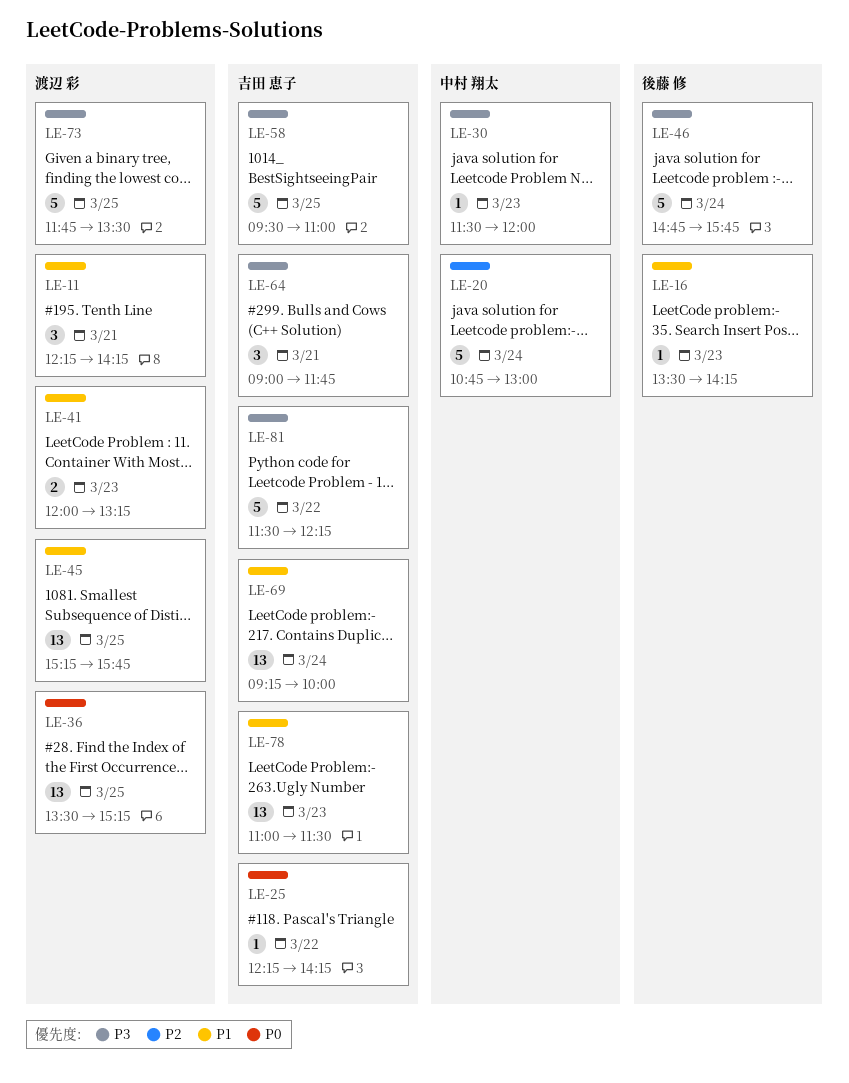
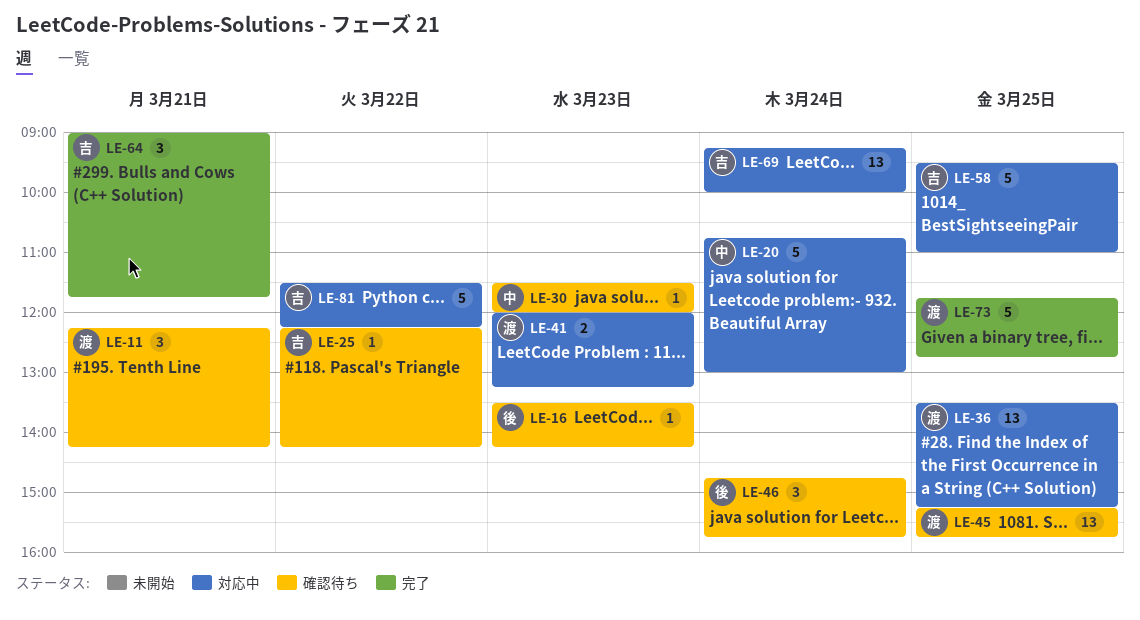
LE-46, estimate: 5 -> 3
LE-73, ends: 13:30 -> 12:45
LE-78: present -> none

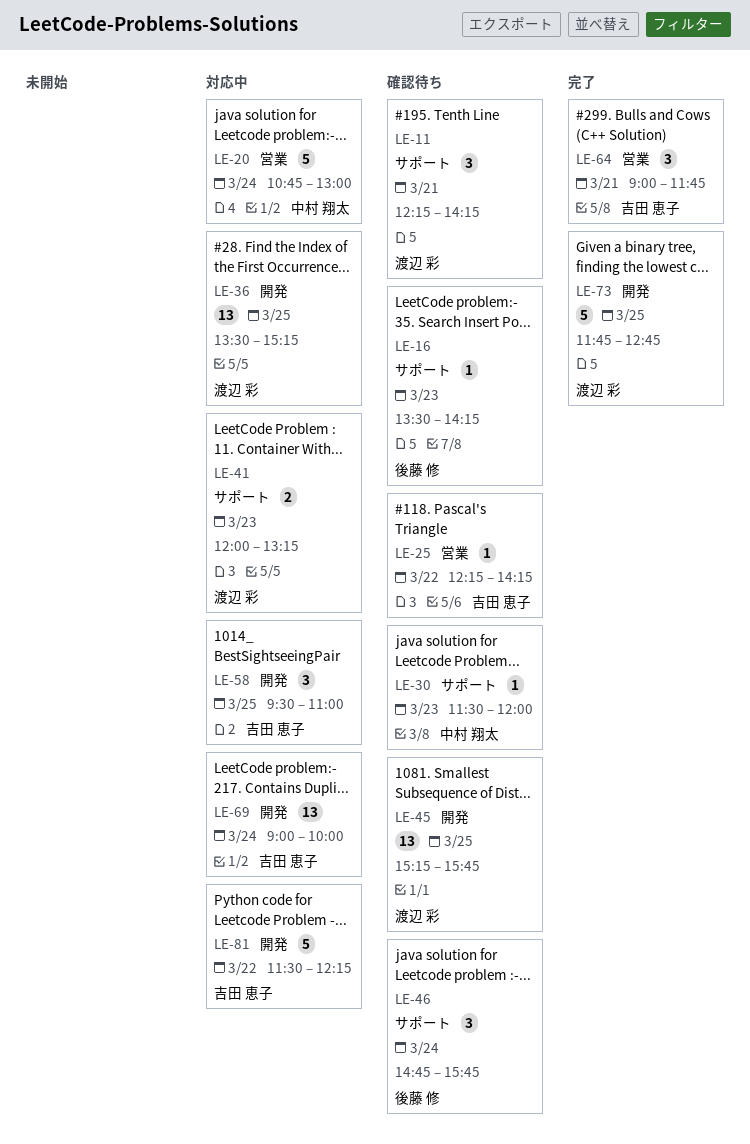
LE-58, estimate: 5 -> 3
LE-69, begins: 09:15 -> 09:00

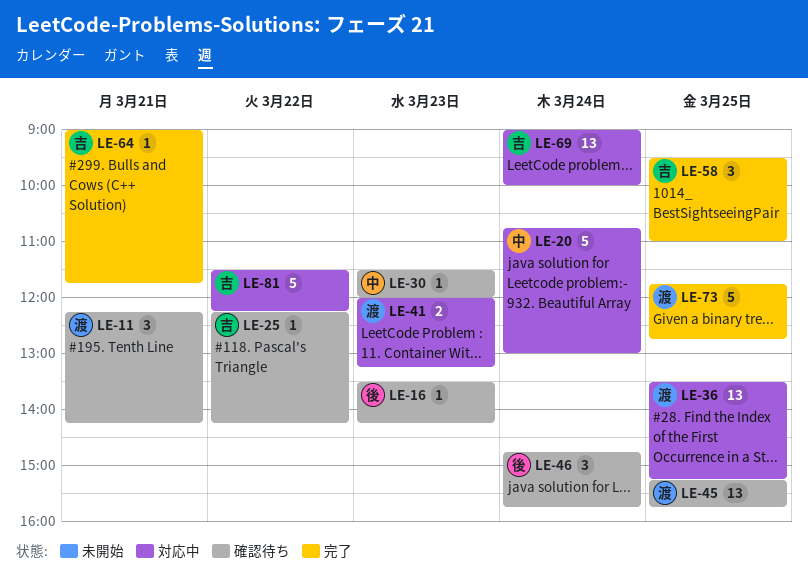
LE-58, status: 対応中 -> 完了
LE-64, estimate: 3 -> 1

